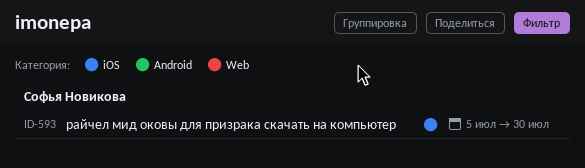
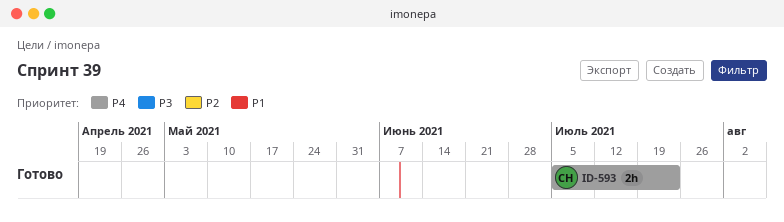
ID-593, due: Jul 30 -> Jul 23

